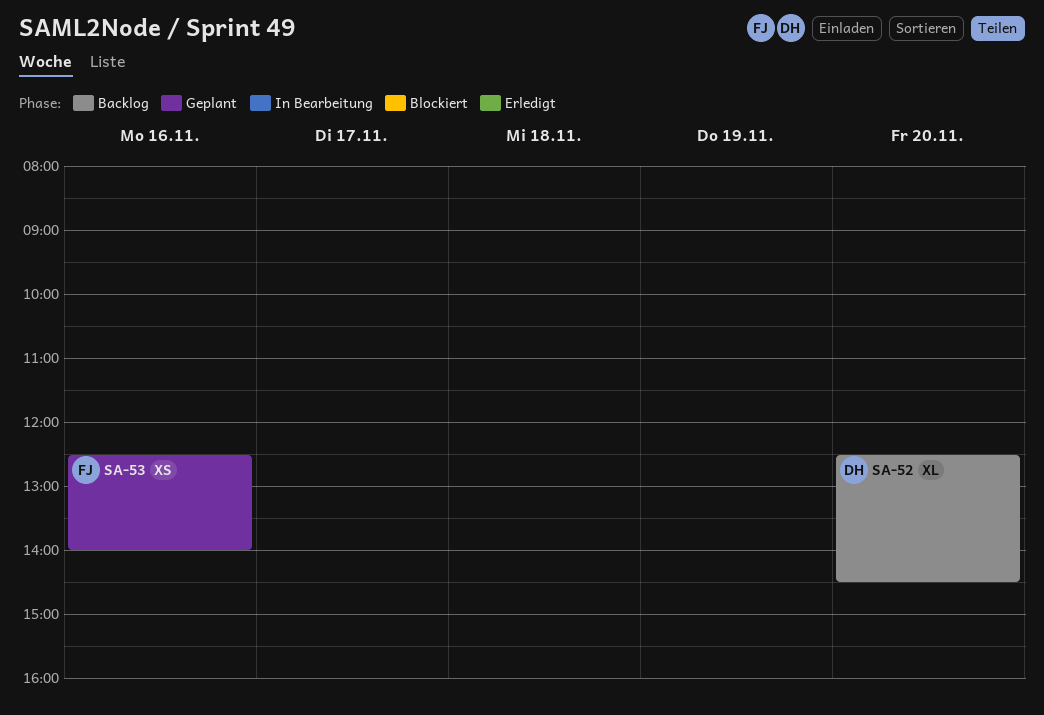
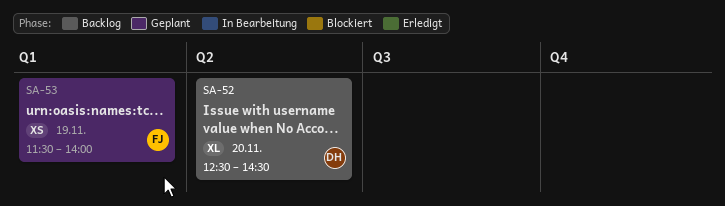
SA-53, day: Nov 16 -> Nov 19
SA-53, begins: 12:30 -> 11:30

